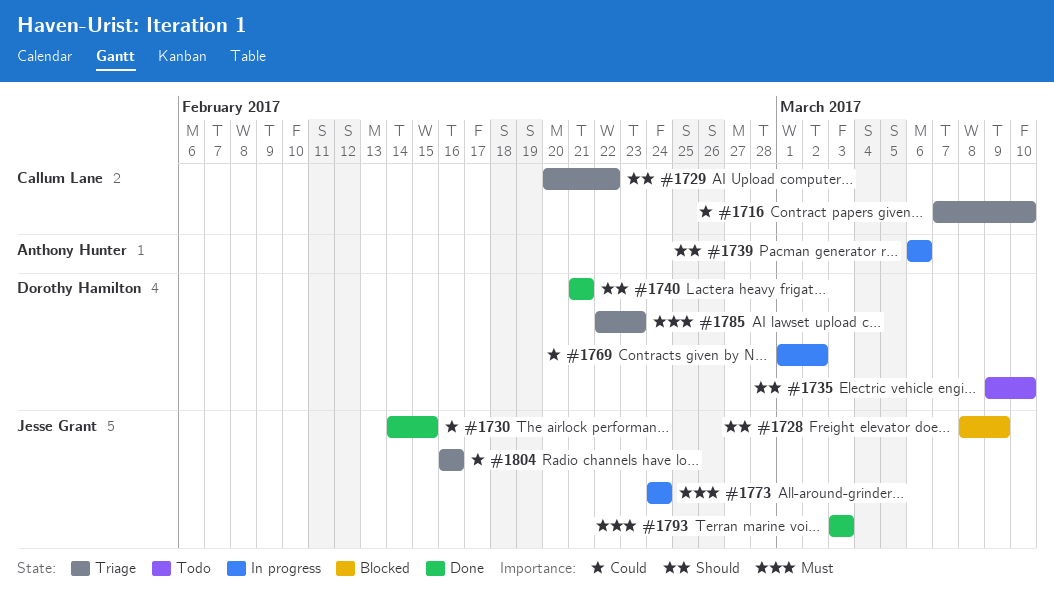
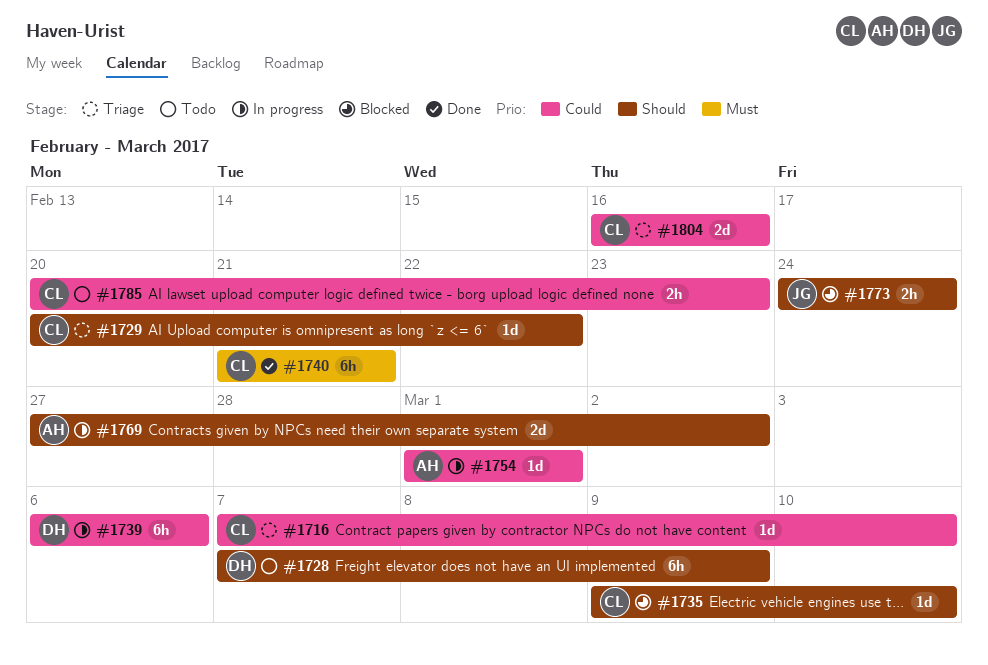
#1728, status: Blocked -> Todo
#1728, owner: Jesse Grant -> Dorothy Hamilton
#1728, start: Mar 8 -> Mar 7
#1730: present -> none
#1735, status: Todo -> Blocked
#1735, owner: Dorothy Hamilton -> Callum Lane
#1739, owner: Anthony Hunter -> Dorothy Hamilton
#1739, priority: Should -> Could
#1740, owner: Dorothy Hamilton -> Callum Lane
#1740, priority: Should -> Must
#1754: none -> present
#1769, owner: Dorothy Hamilton -> Anthony Hunter
#1769, priority: Could -> Should
#1769, start: Mar 1 -> Feb 27
#1773, status: In progress -> Blocked
#1773, priority: Must -> Should
#1785, status: Triage -> Todo
#1785, owner: Dorothy Hamilton -> Callum Lane
#1785, priority: Must -> Could
#1785, start: Feb 22 -> Feb 20
#1793: present -> none
#1804, owner: Jesse Grant -> Callum Lane

